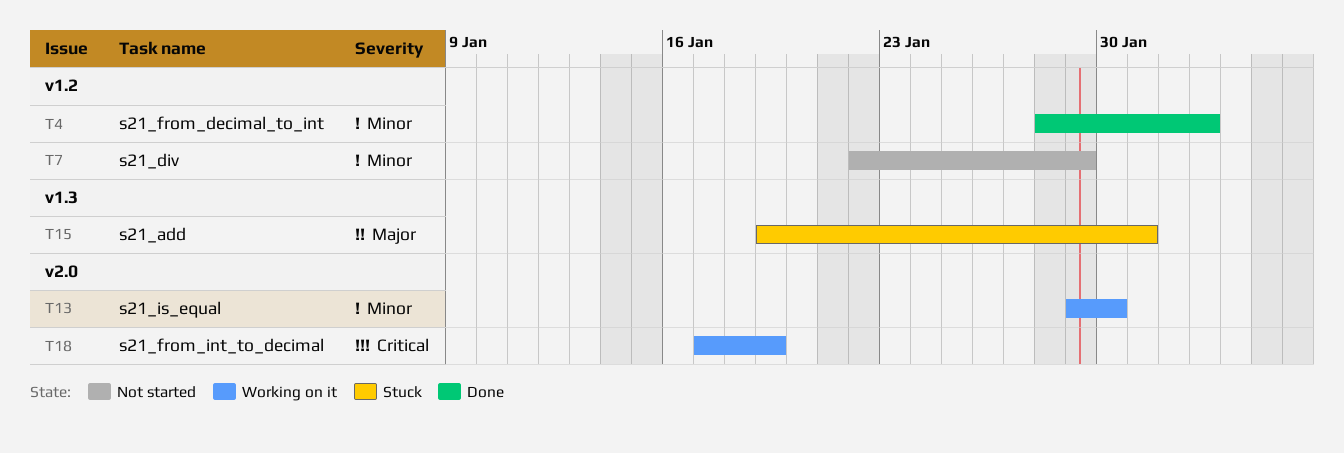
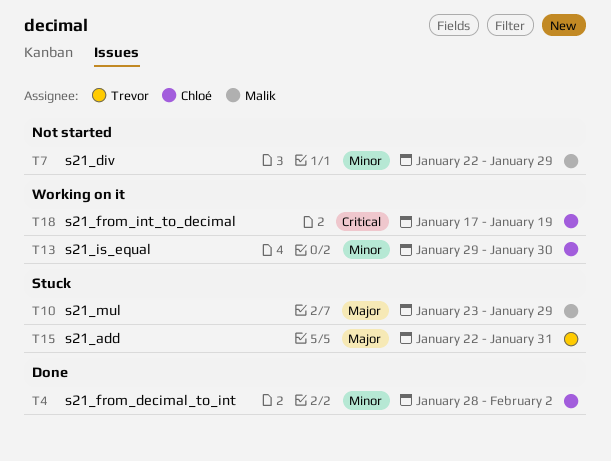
T10: none -> present
T15, start: Jan 19 -> Jan 22

